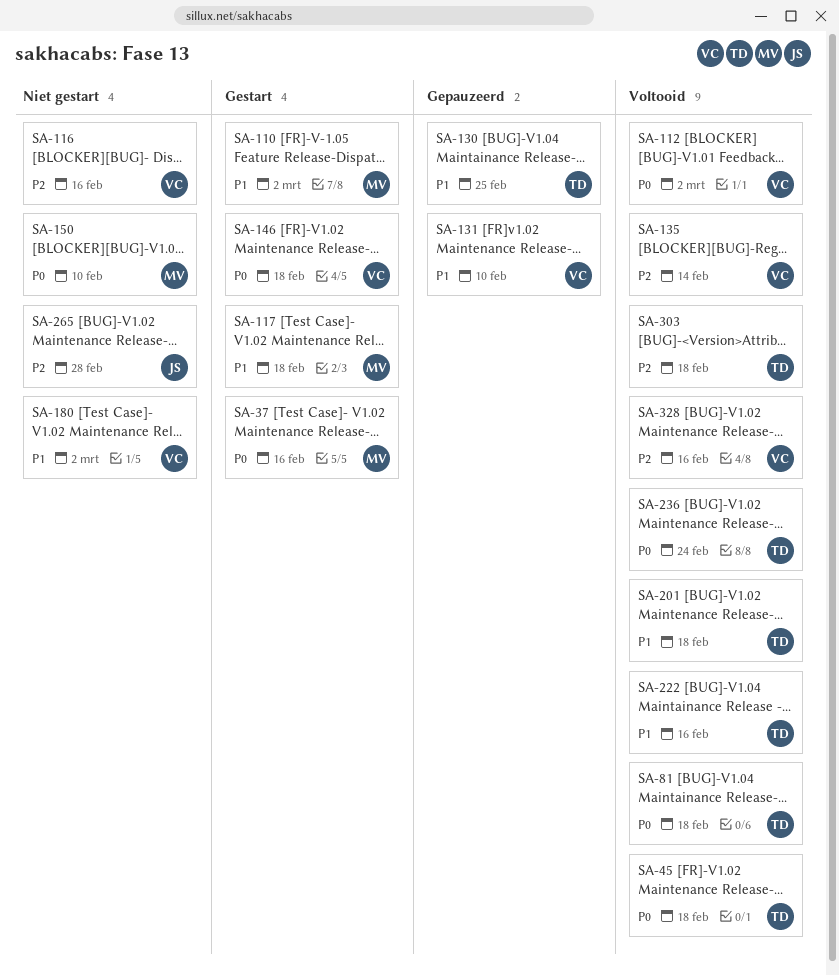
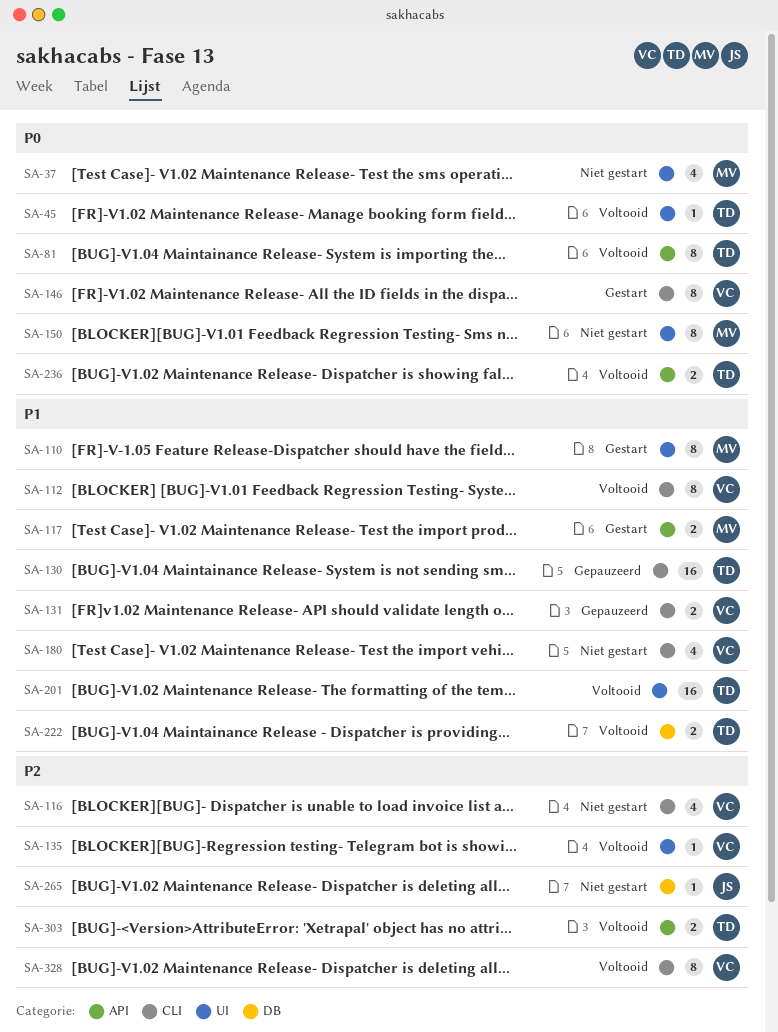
SA-37, status: Gestart -> Niet gestart
SA-112, priority: P0 -> P1

